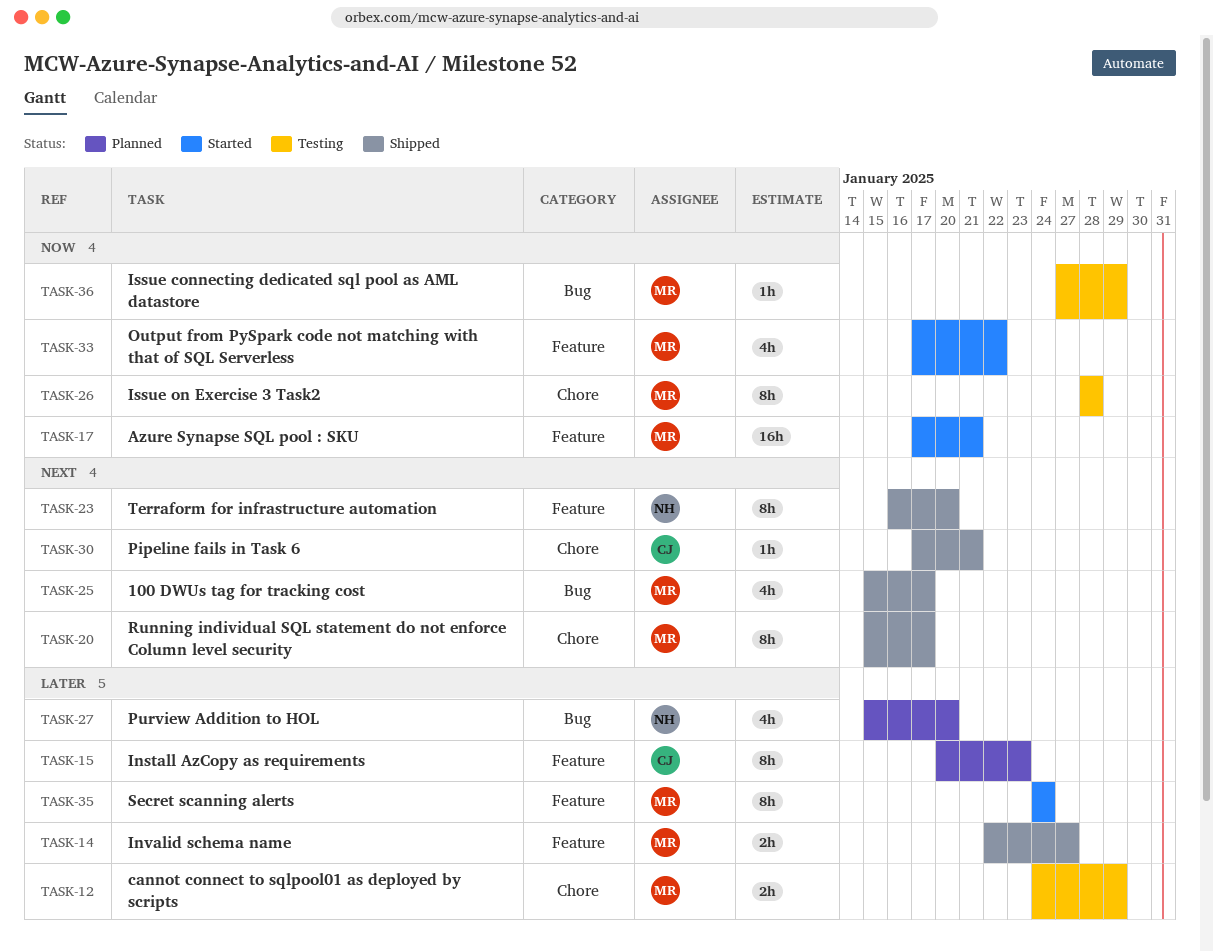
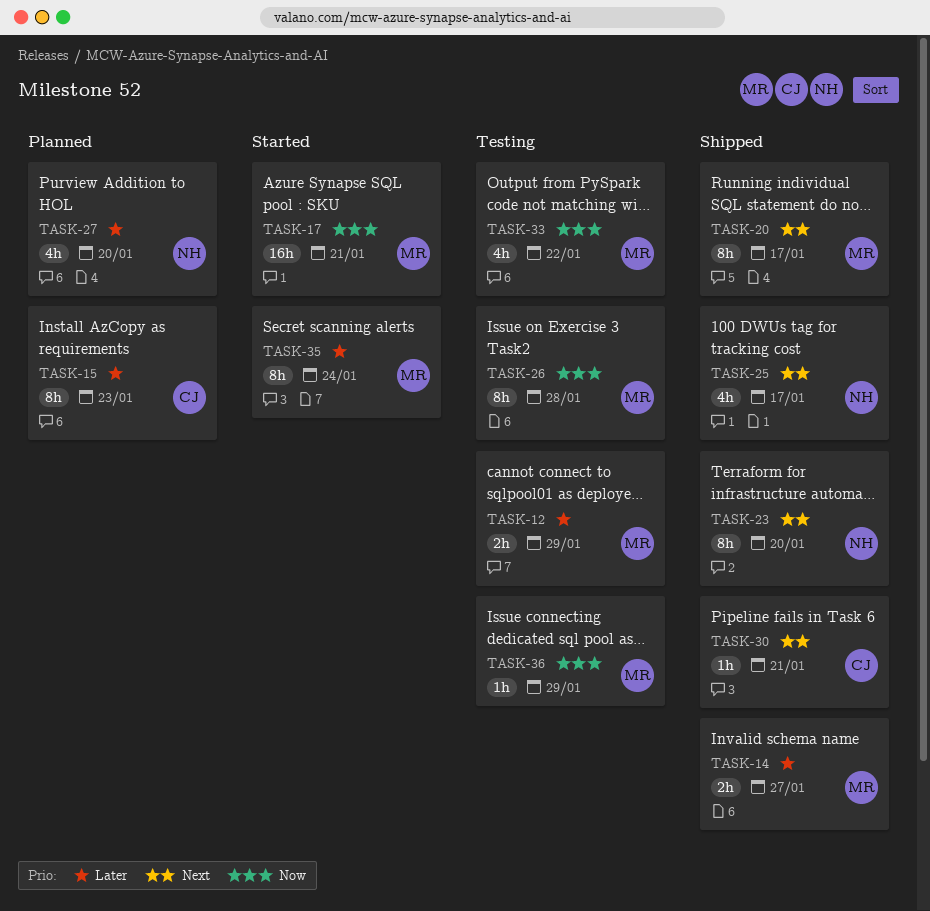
TASK-25, owner: MR -> NH
TASK-33, status: Started -> Testing

